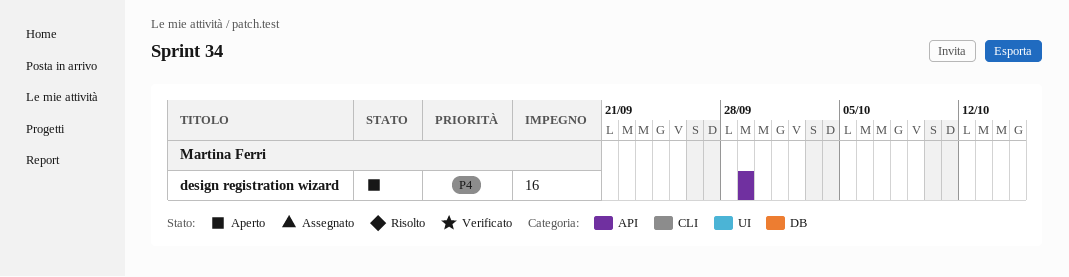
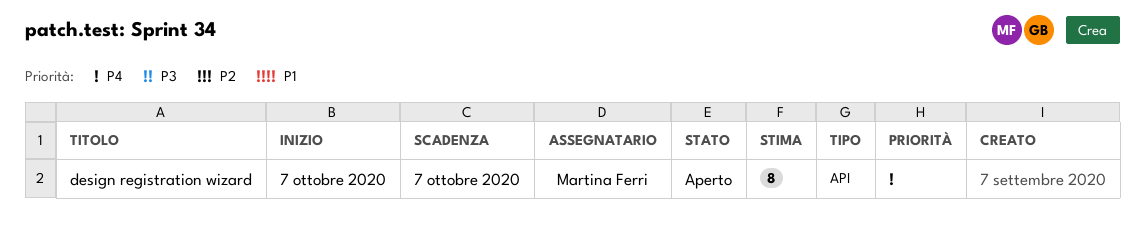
design registration wizard, estimate: 16 -> 8
design registration wizard, start: Sep 29 -> Oct 7
design registration wizard, due: Sep 29 -> Oct 7

